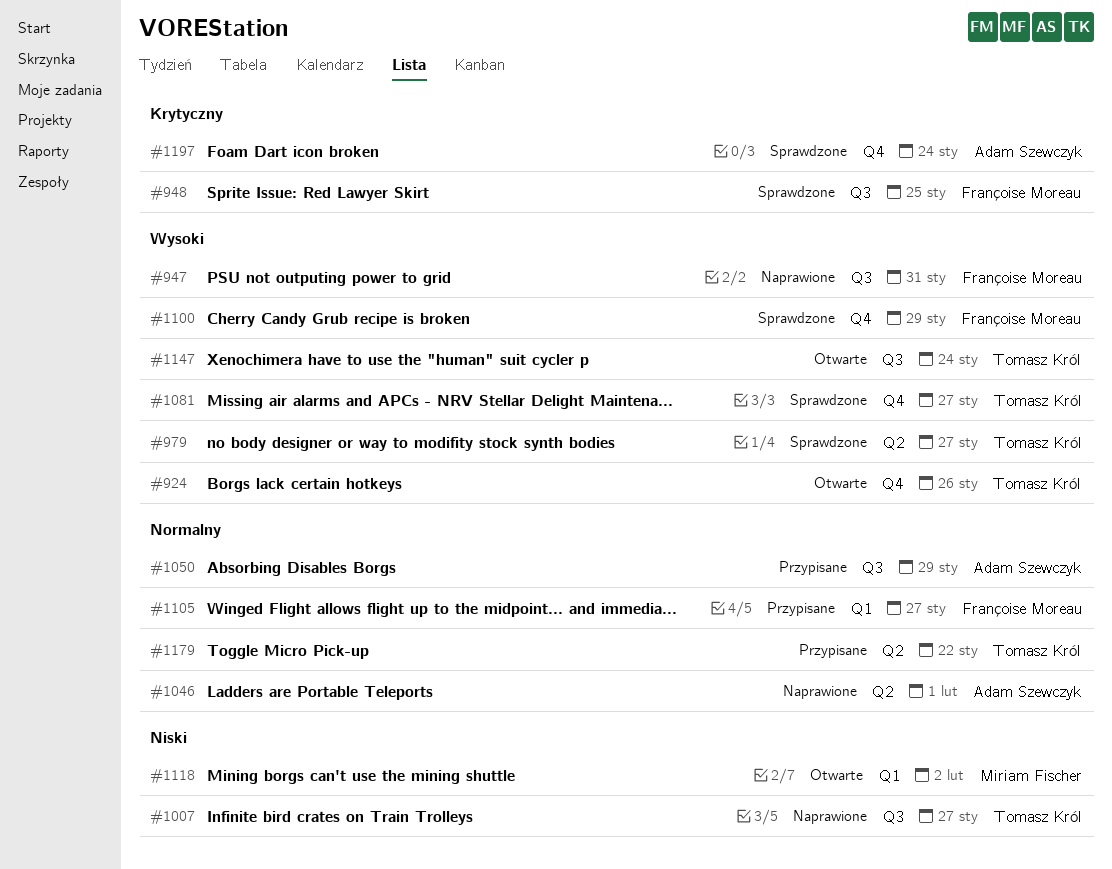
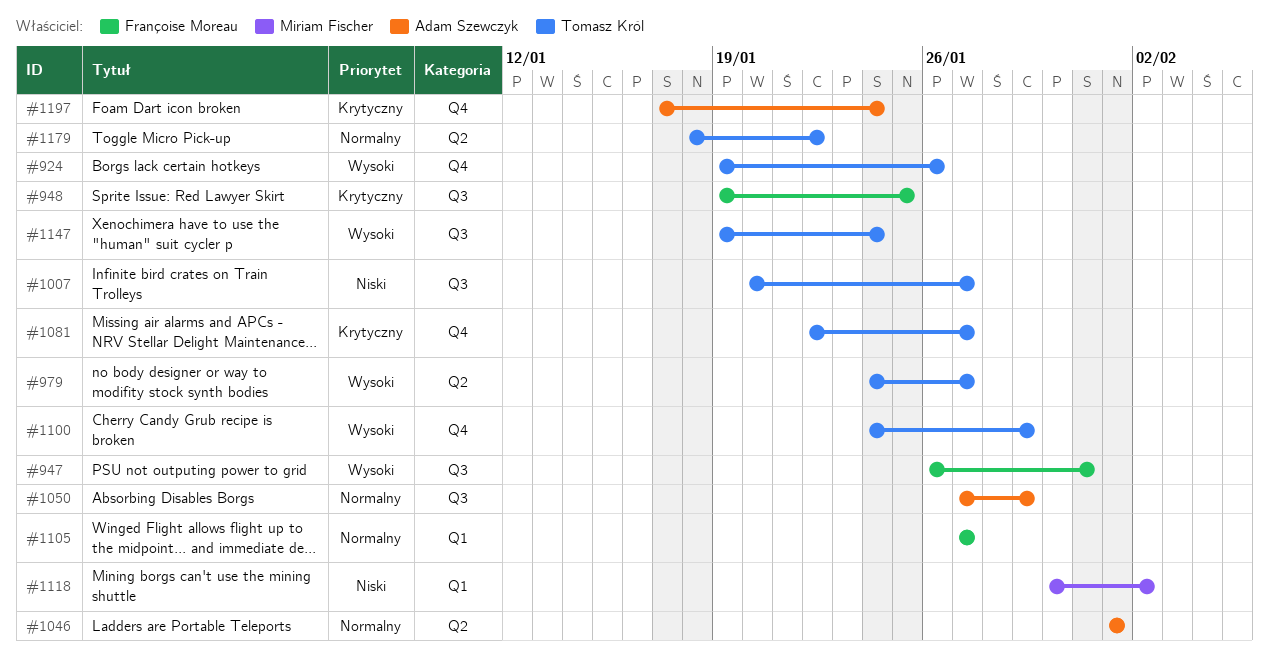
#1081, priority: Wysoki -> Krytyczny
#1100, owner: Françoise Moreau -> Tomasz Król

